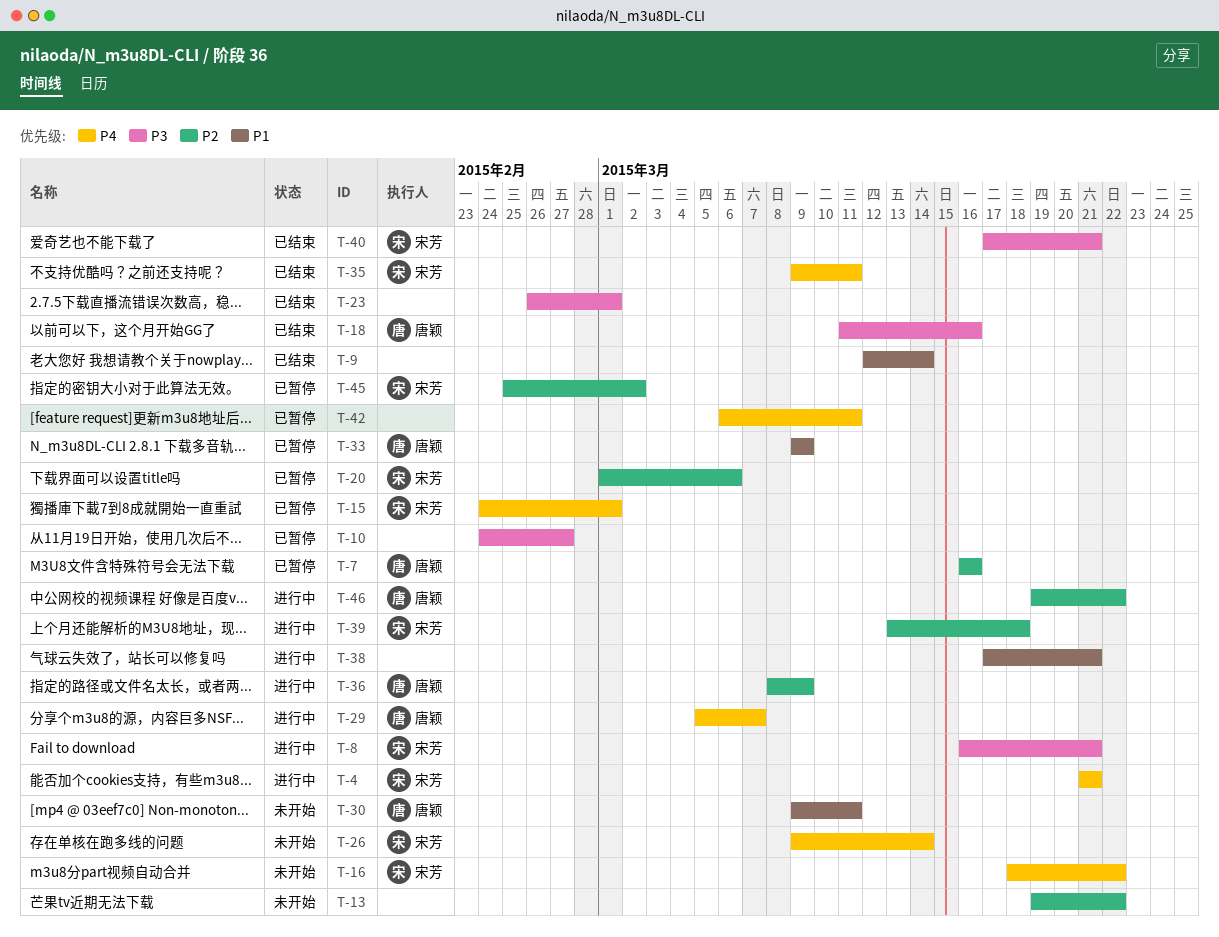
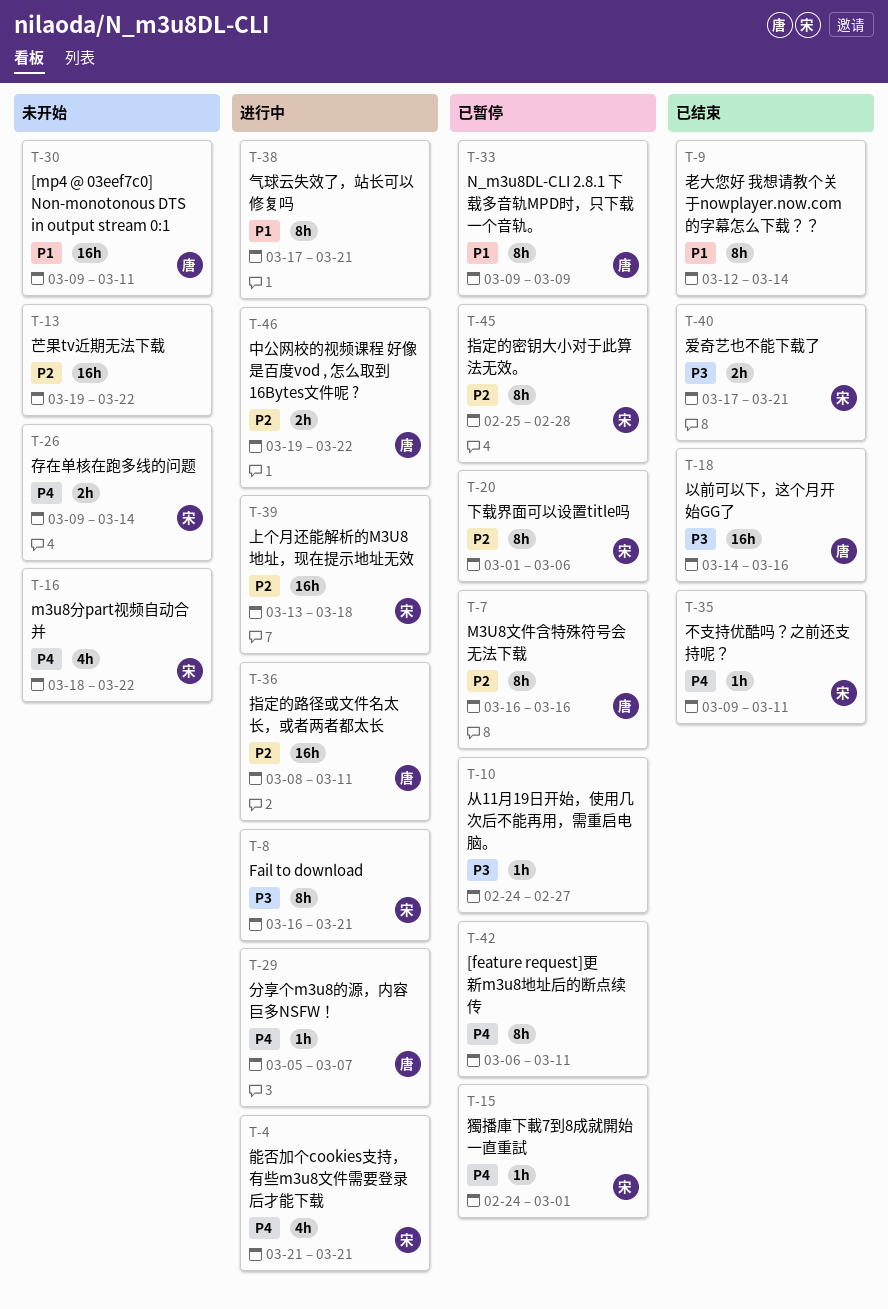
T-18, start: Mar 11 -> Mar 14
T-23: present -> none
T-36, due: Mar 9 -> Mar 11
T-45, due: Mar 2 -> Feb 28

